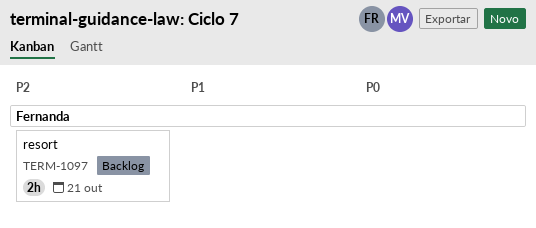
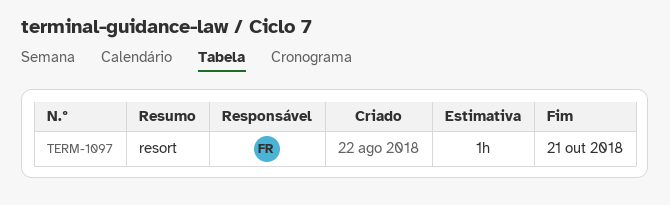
TERM-1097, estimate: 2h -> 1h

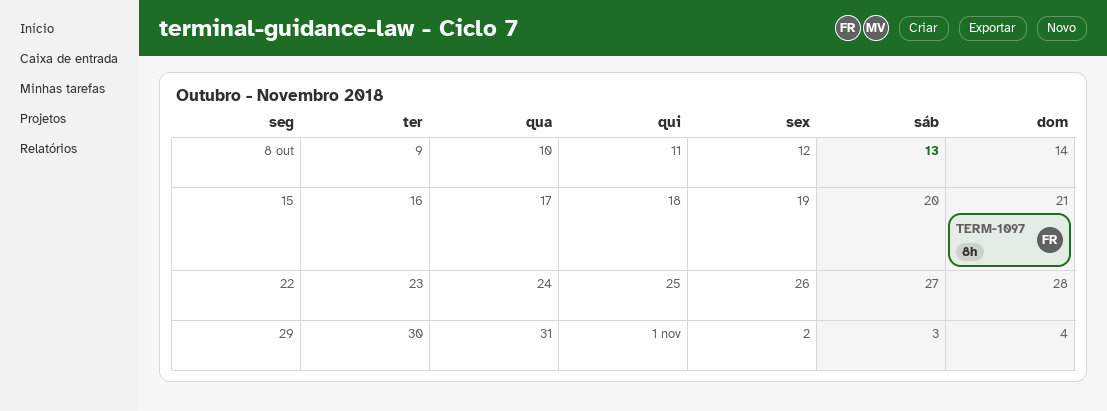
TERM-1097, estimate: 1h -> 8h

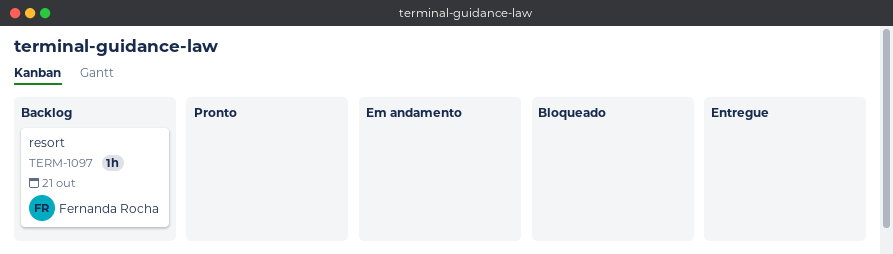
TERM-1097, estimate: 8h -> 1h

